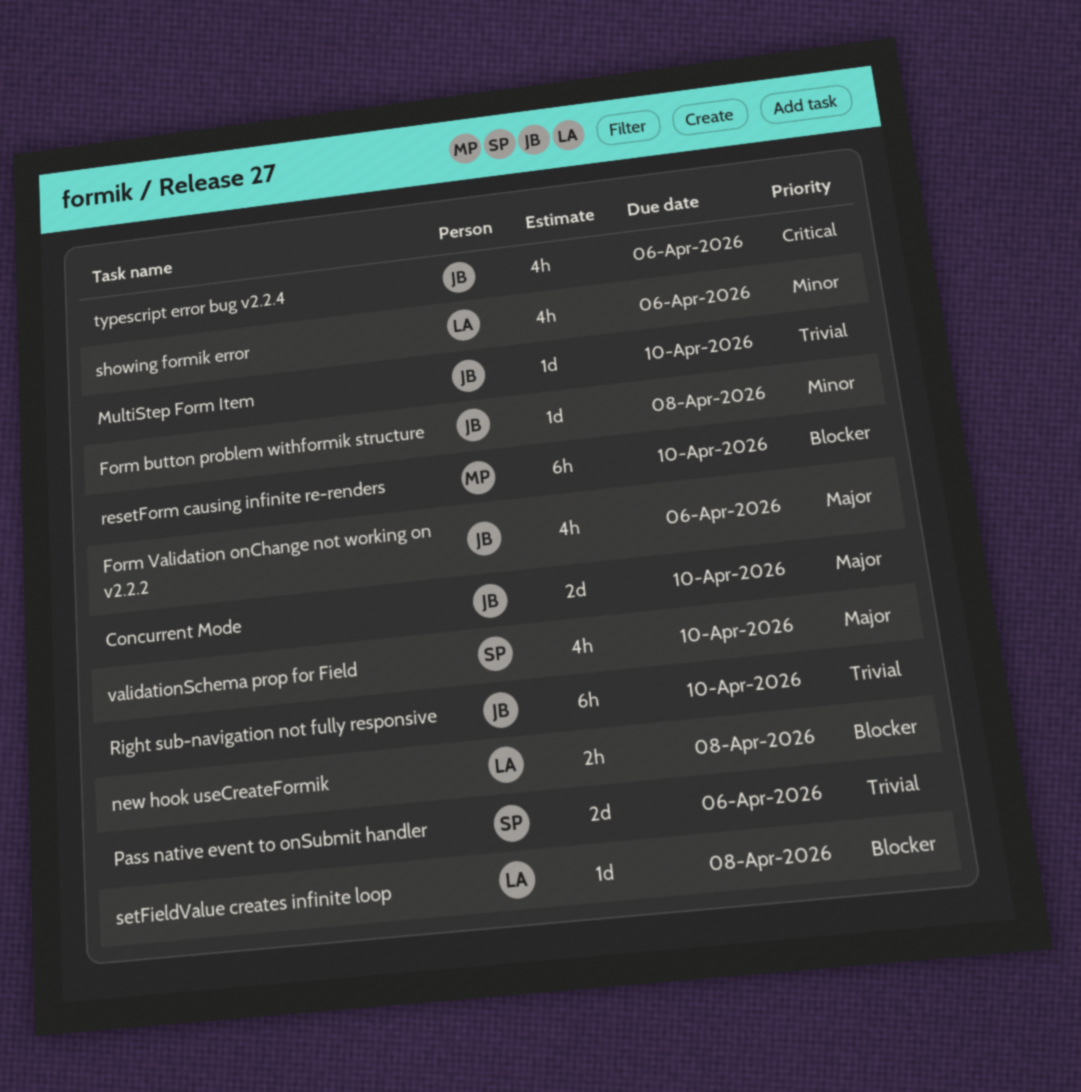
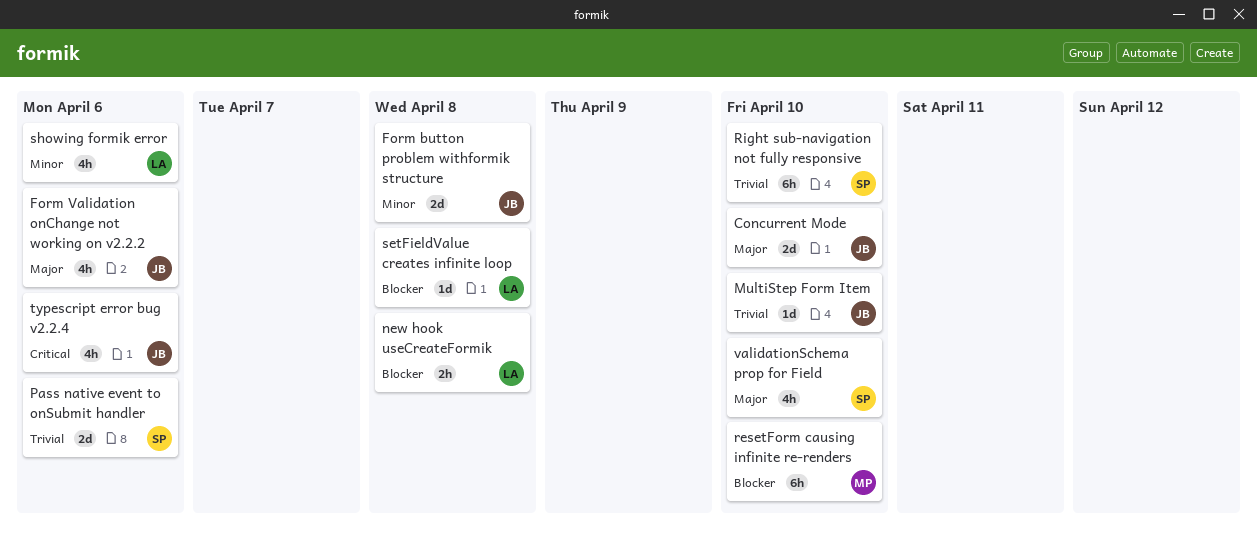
Form button problem withformik structure, estimate: 1d -> 2d
Right sub-navigation not fully responsive, owner: JB -> SP

